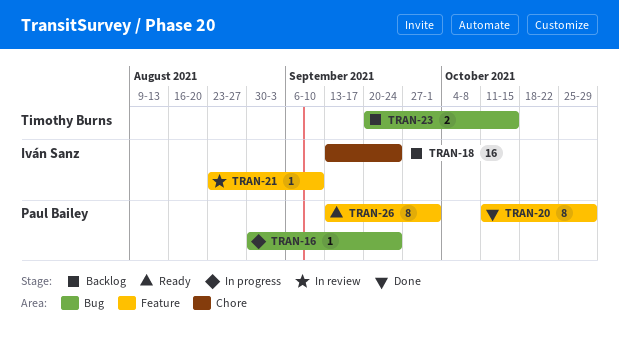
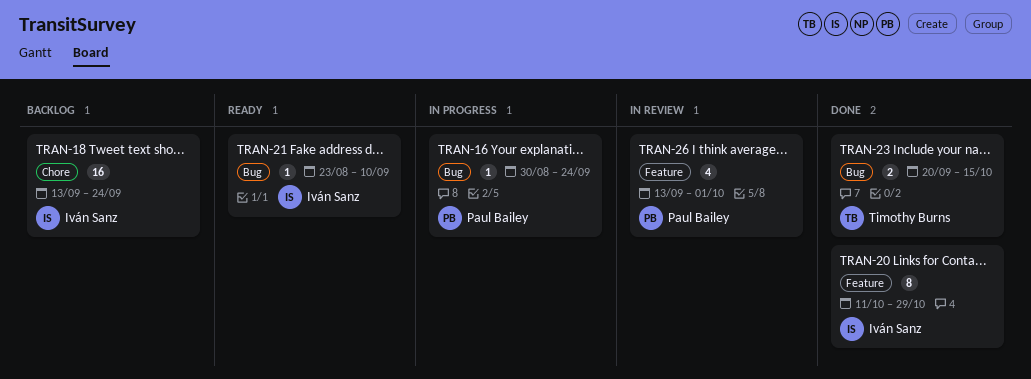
TRAN-20, owner: Paul Bailey -> Iván Sanz
TRAN-21, status: In review -> Ready
TRAN-21, label: Feature -> Bug
TRAN-23, status: Backlog -> Done
TRAN-26, status: Ready -> In review
TRAN-26, estimate: 8 -> 4

